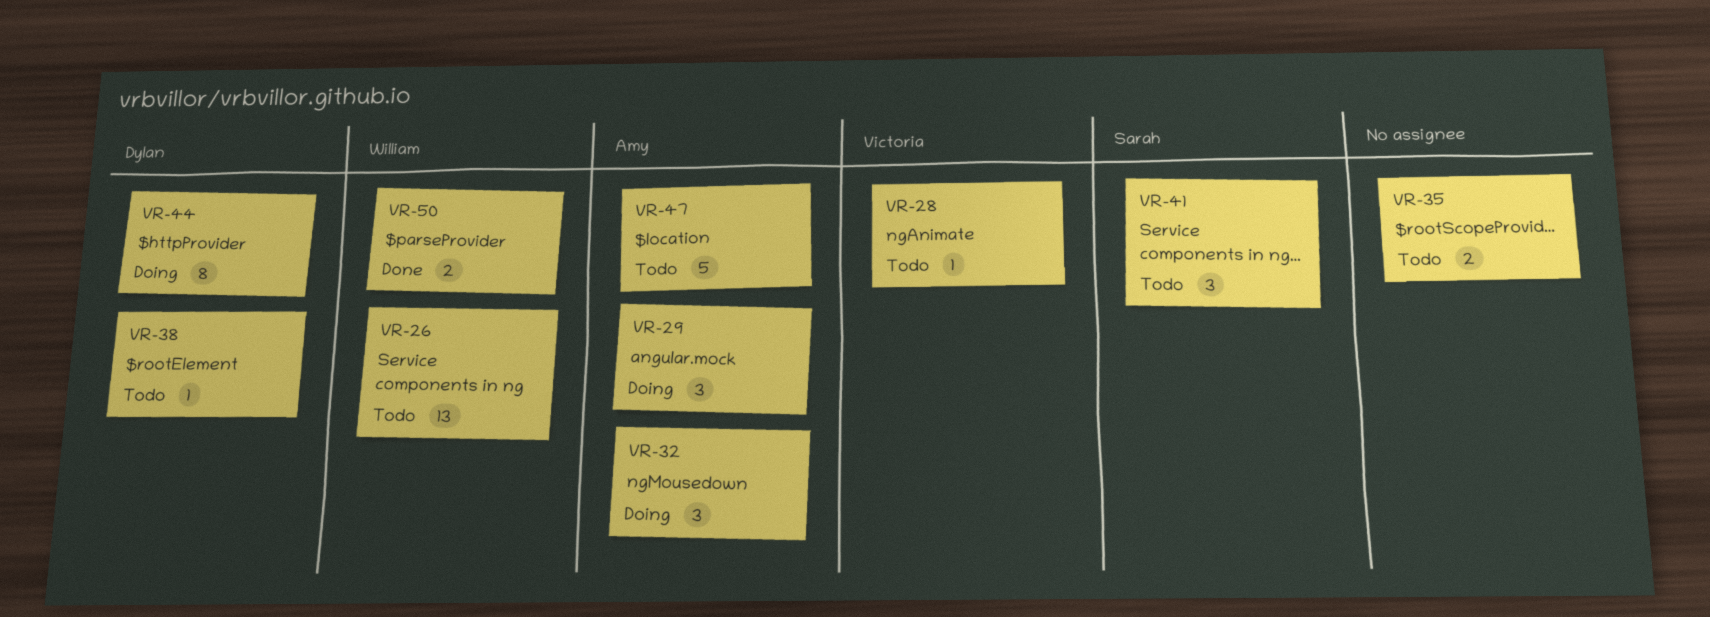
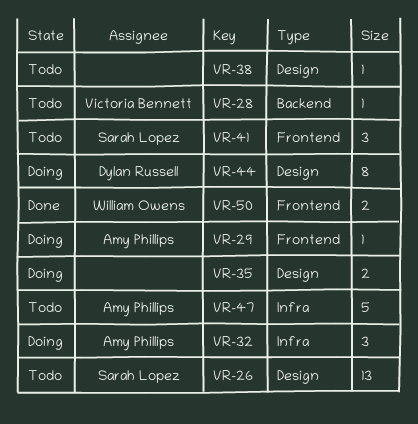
VR-26, owner: William Owens -> Sarah Lopez
VR-29, estimate: 3 -> 1
VR-35, status: Todo -> Doing
VR-38, owner: Dylan Russell -> none

